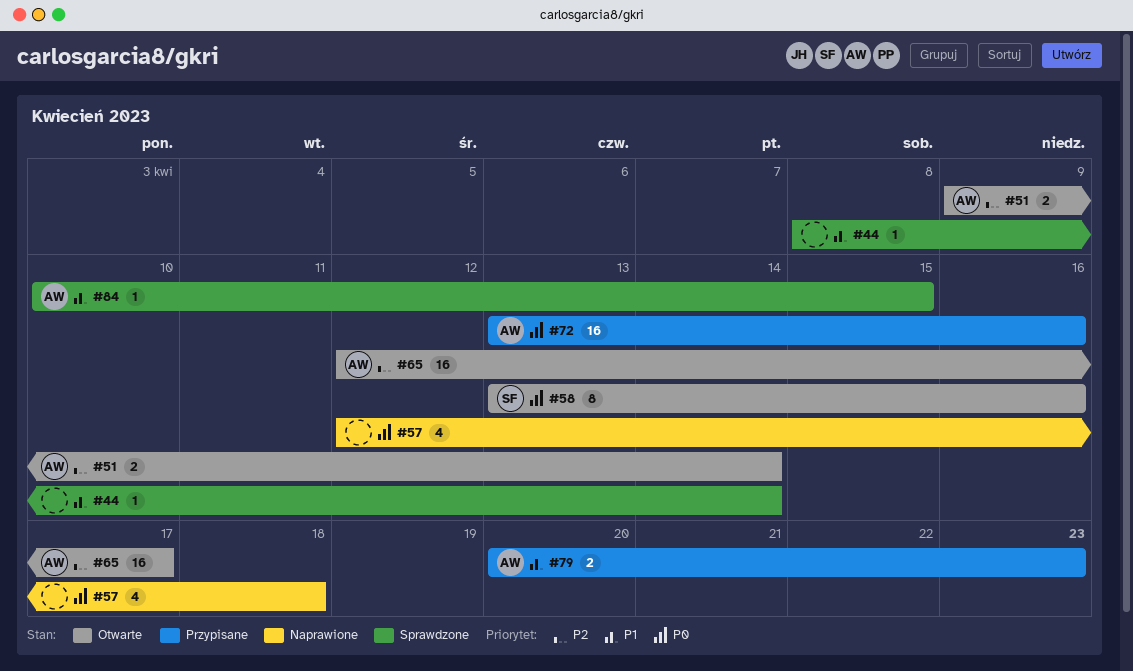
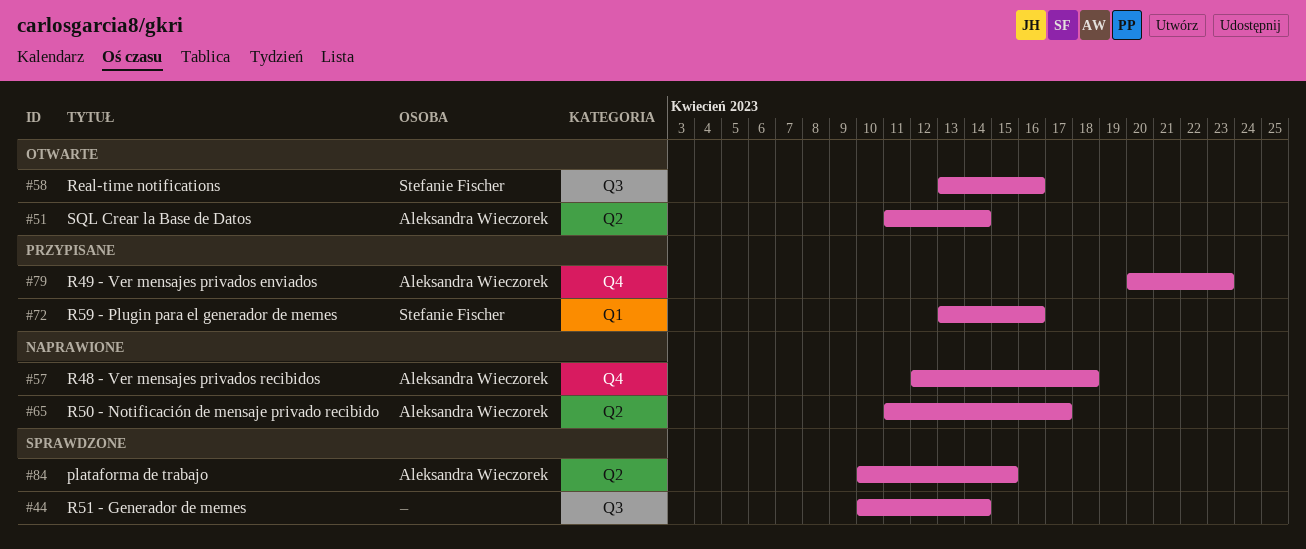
#44, start: Apr 8 -> Apr 10
#51, start: Apr 9 -> Apr 11
#57, owner: none -> Aleksandra Wieczorek
#65, status: Otwarte -> Naprawione
#65, start: Apr 12 -> Apr 11
#72, owner: Aleksandra Wieczorek -> Stefanie Fischer

